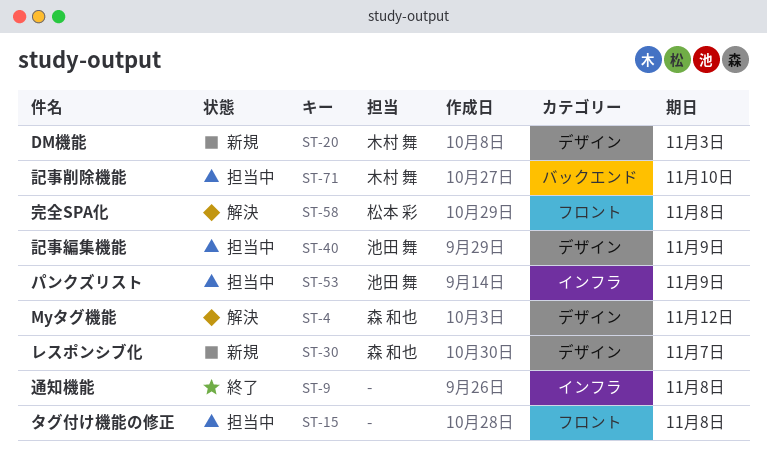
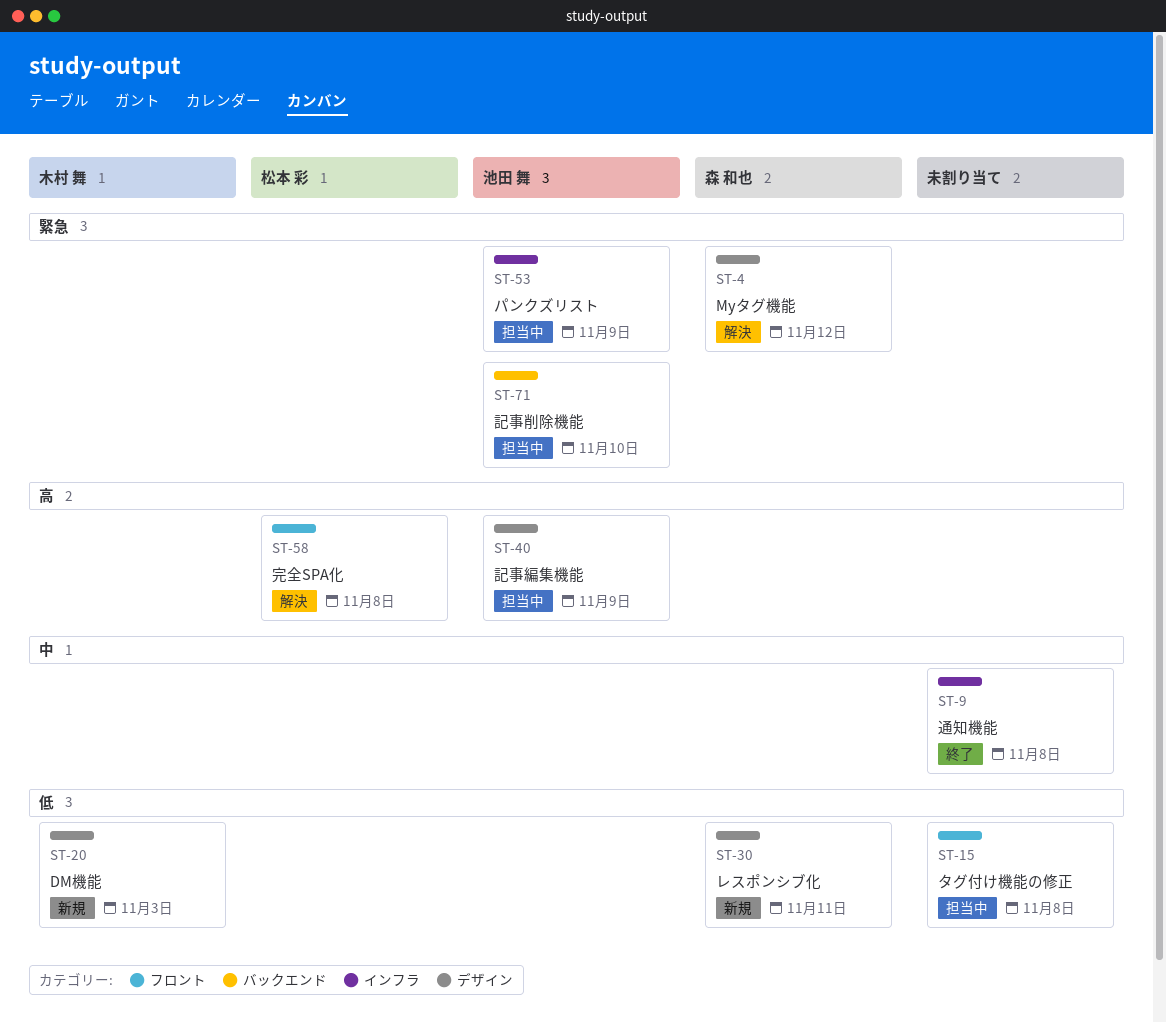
ST-30, due: Nov 7 -> Nov 11
ST-71, owner: 木村 舞 -> 池田 舞

